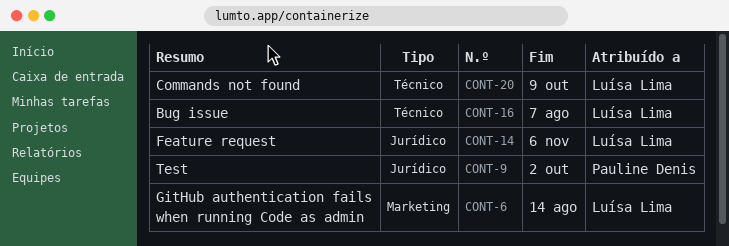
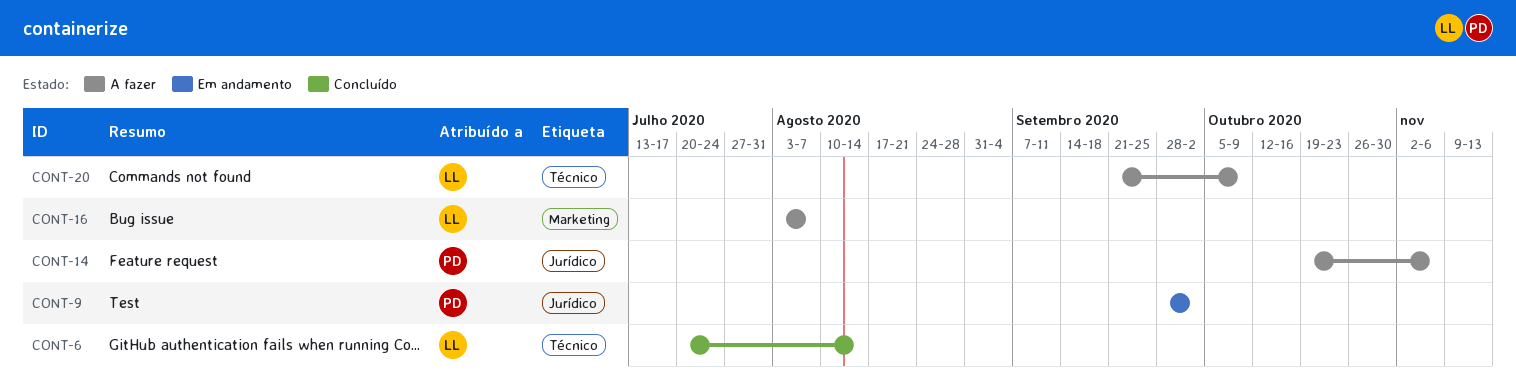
CONT-6, label: Marketing -> Técnico
CONT-14, owner: Luísa Lima -> Pauline Denis
CONT-16, label: Técnico -> Marketing

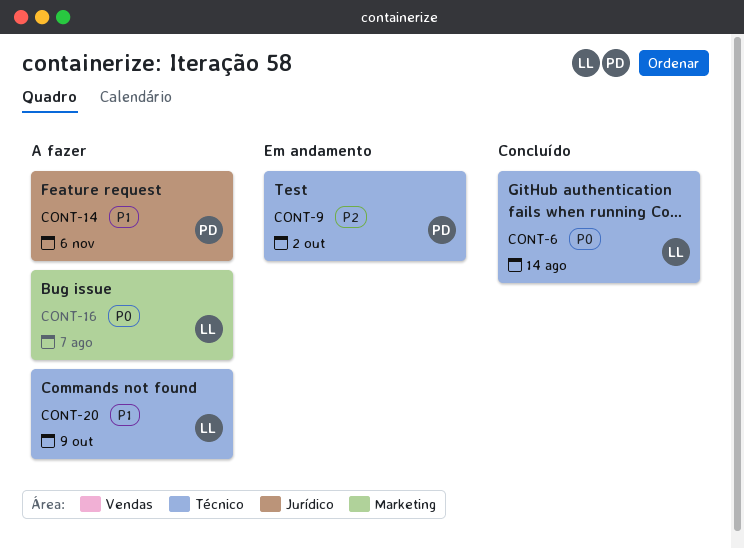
CONT-9, label: Jurídico -> Técnico

